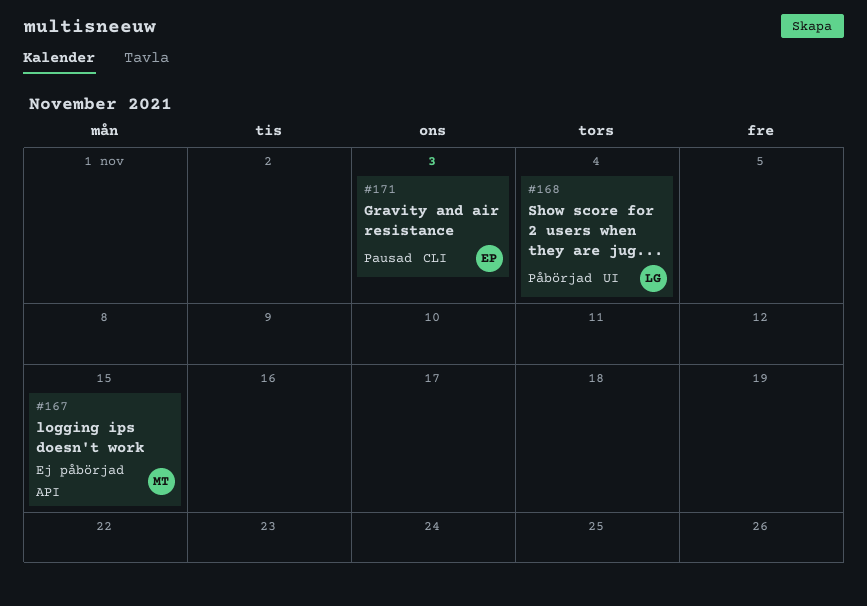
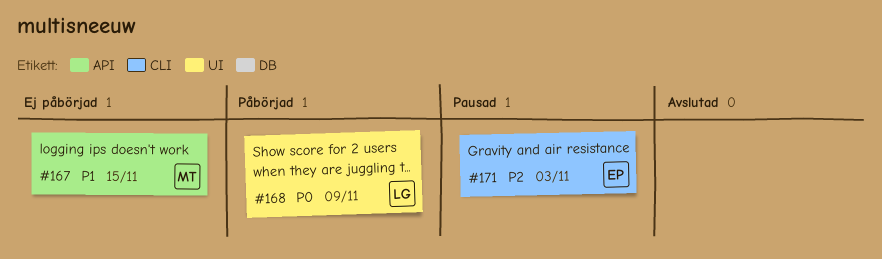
#168, due: Nov 4 -> Nov 9

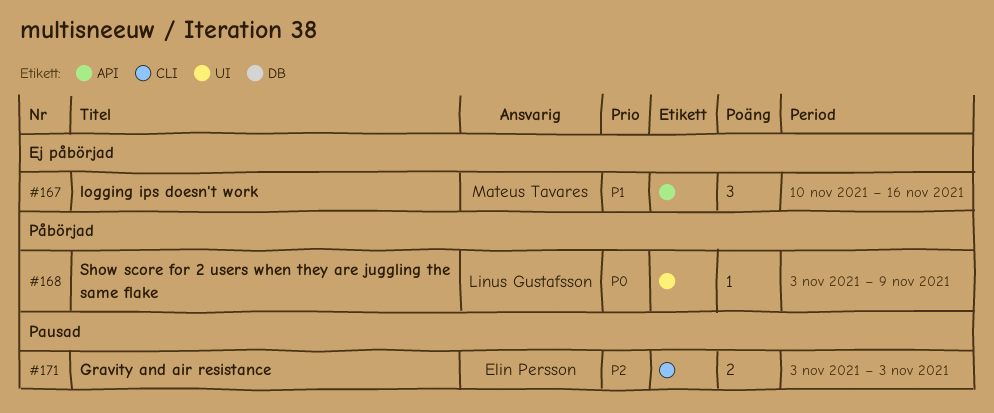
#167, due: Nov 15 -> Nov 16

